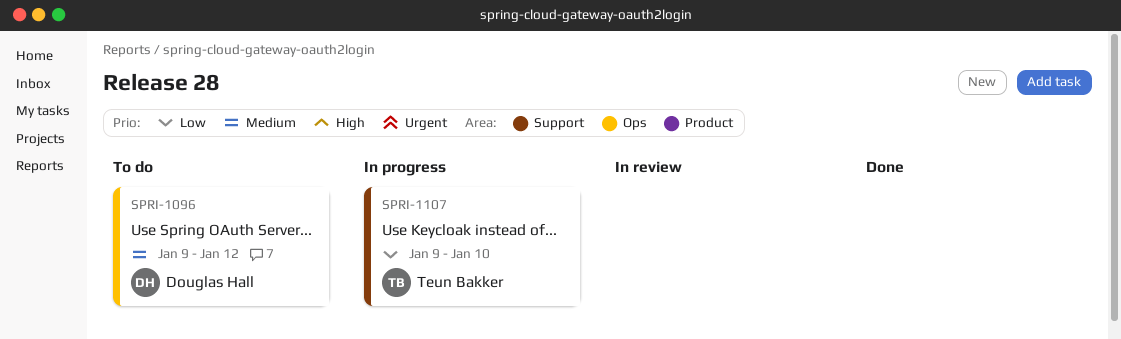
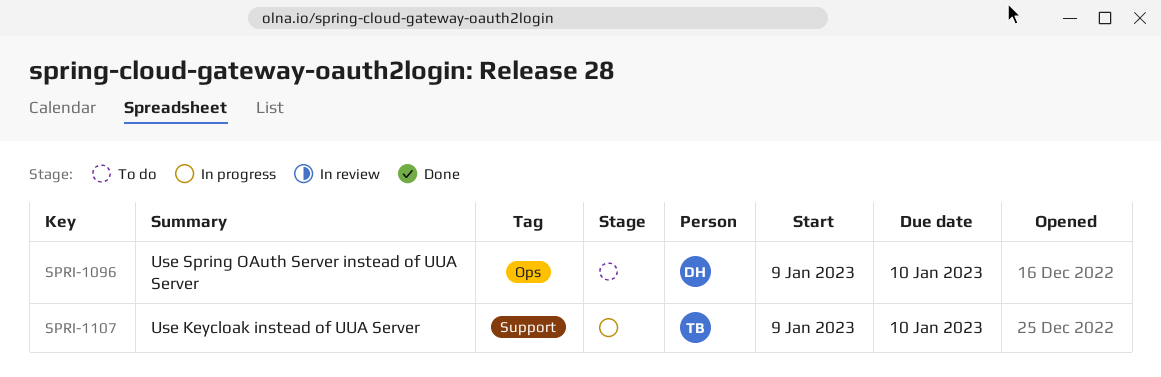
SPRI-1096, due: Jan 12 -> Jan 10

